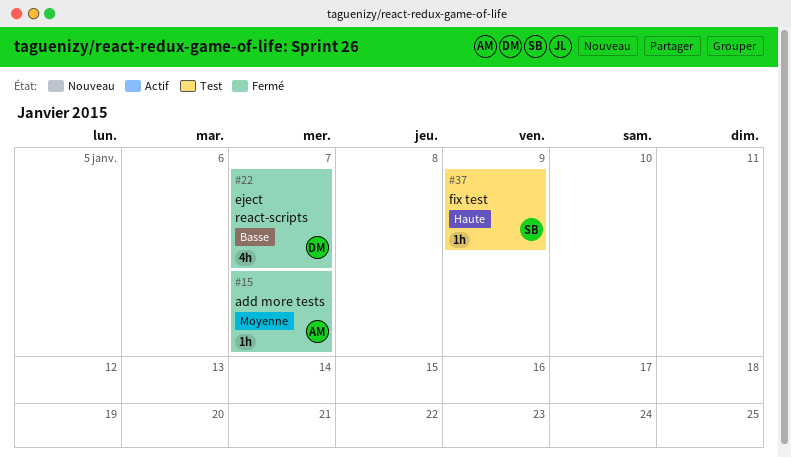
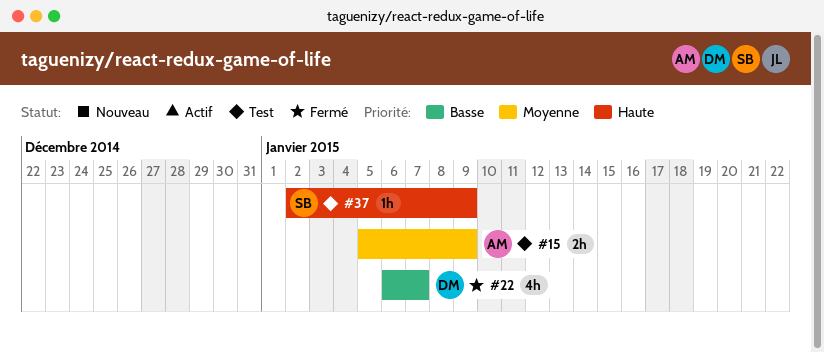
#15, status: Fermé -> Test
#15, estimate: 1h -> 2h
#15, due: Jan 7 -> Jan 9

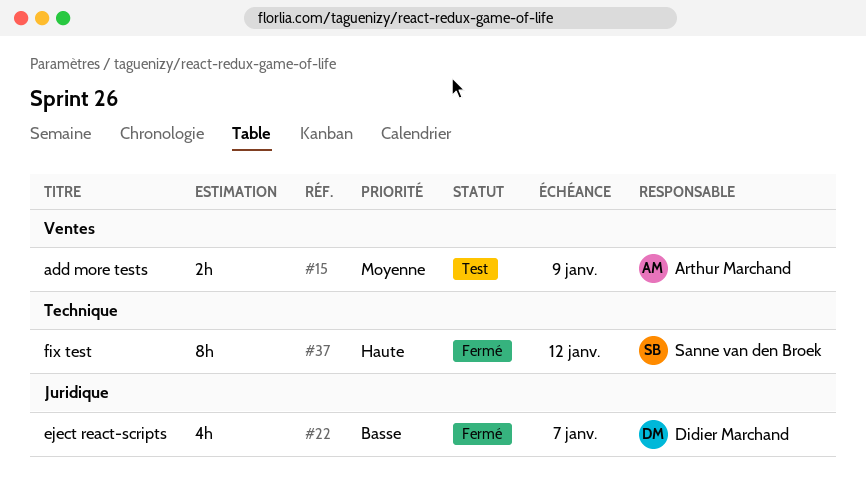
#37, status: Test -> Fermé
#37, estimate: 1h -> 8h
#37, due: Jan 9 -> Jan 12

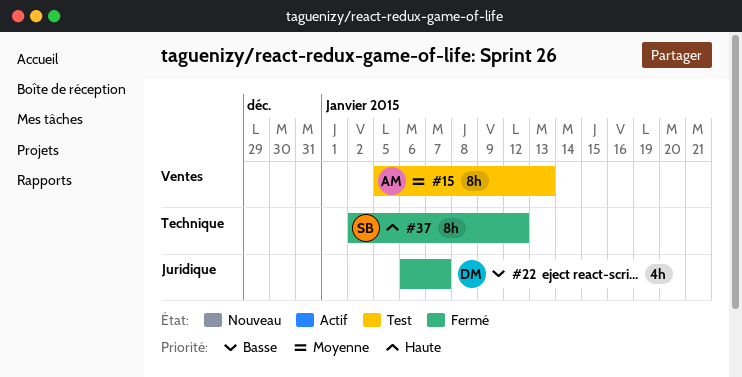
#15, estimate: 2h -> 8h
#15, due: Jan 9 -> Jan 13

